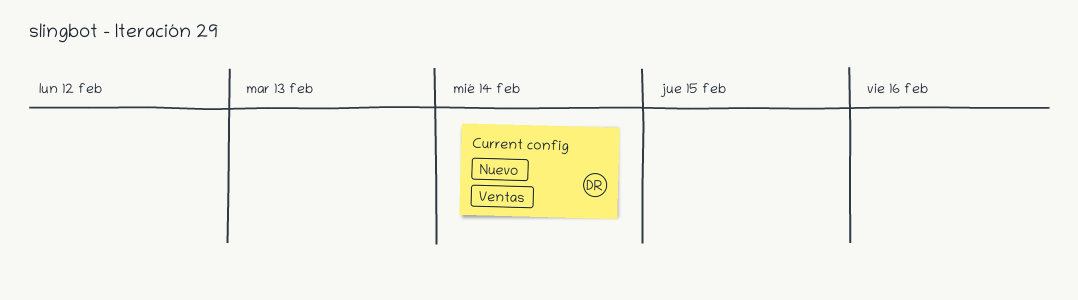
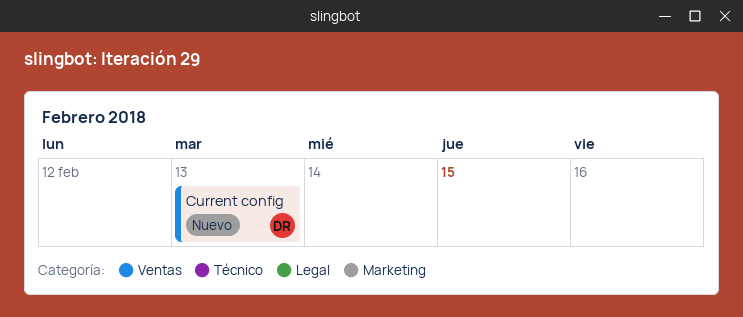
Current config, due: Feb 14 -> Feb 13

